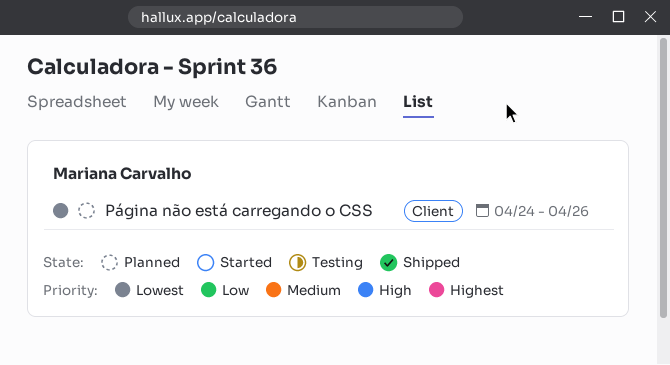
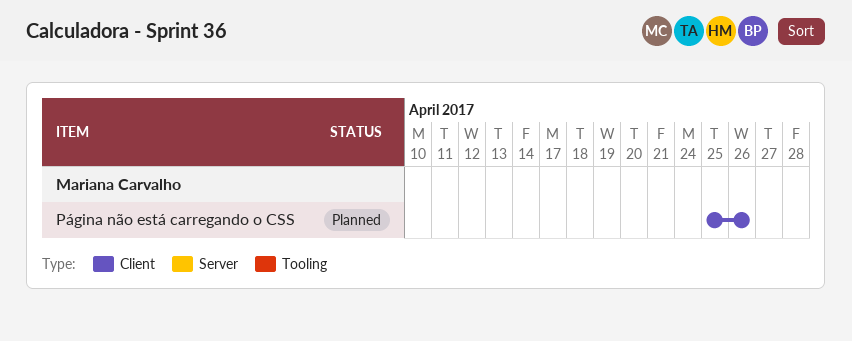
Página não está carregando o CSS, start: Apr 24 -> Apr 25

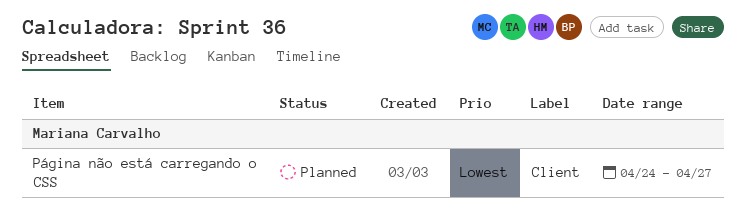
Página não está carregando o CSS, start: Apr 25 -> Apr 24
Página não está carregando o CSS, due: Apr 26 -> Apr 27

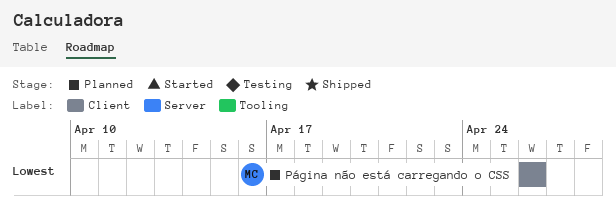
Página não está carregando o CSS, start: Apr 24 -> Apr 26
Página não está carregando o CSS, due: Apr 27 -> Apr 26

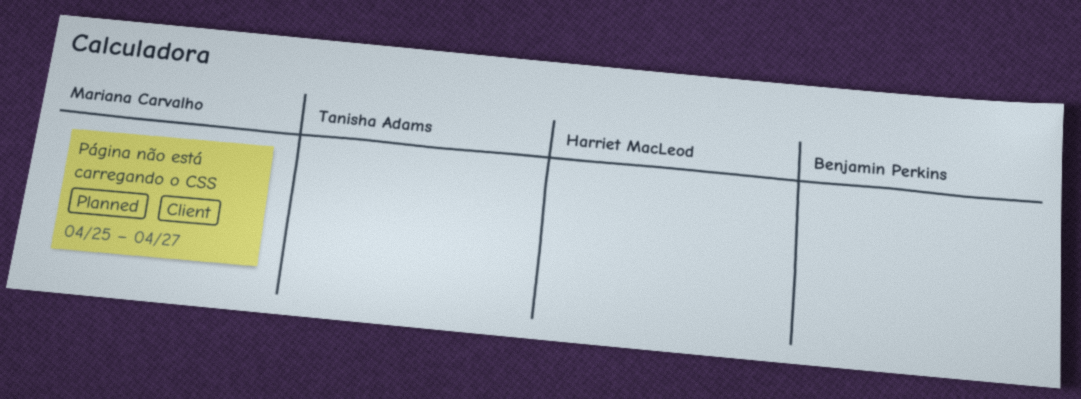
Página não está carregando o CSS, start: Apr 26 -> Apr 25
Página não está carregando o CSS, due: Apr 26 -> Apr 27

